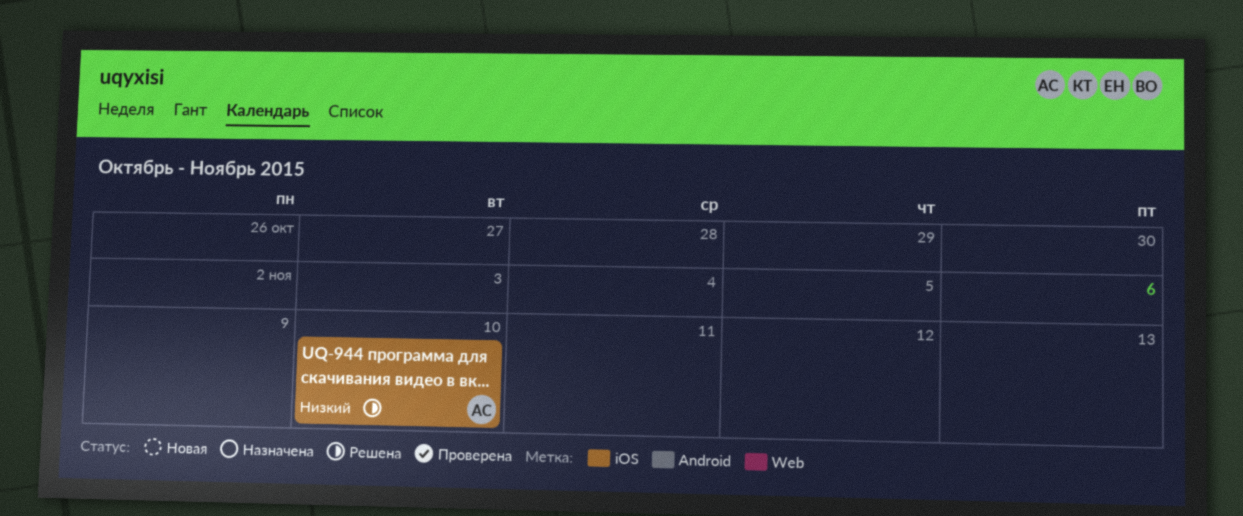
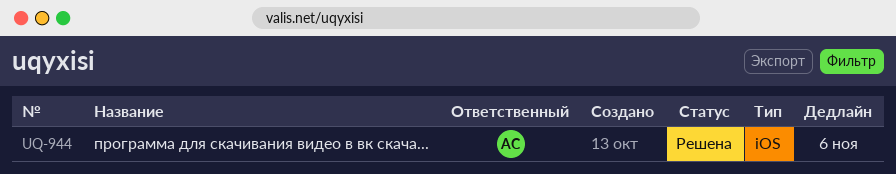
UQ-944, due: Nov 10 -> Nov 6

